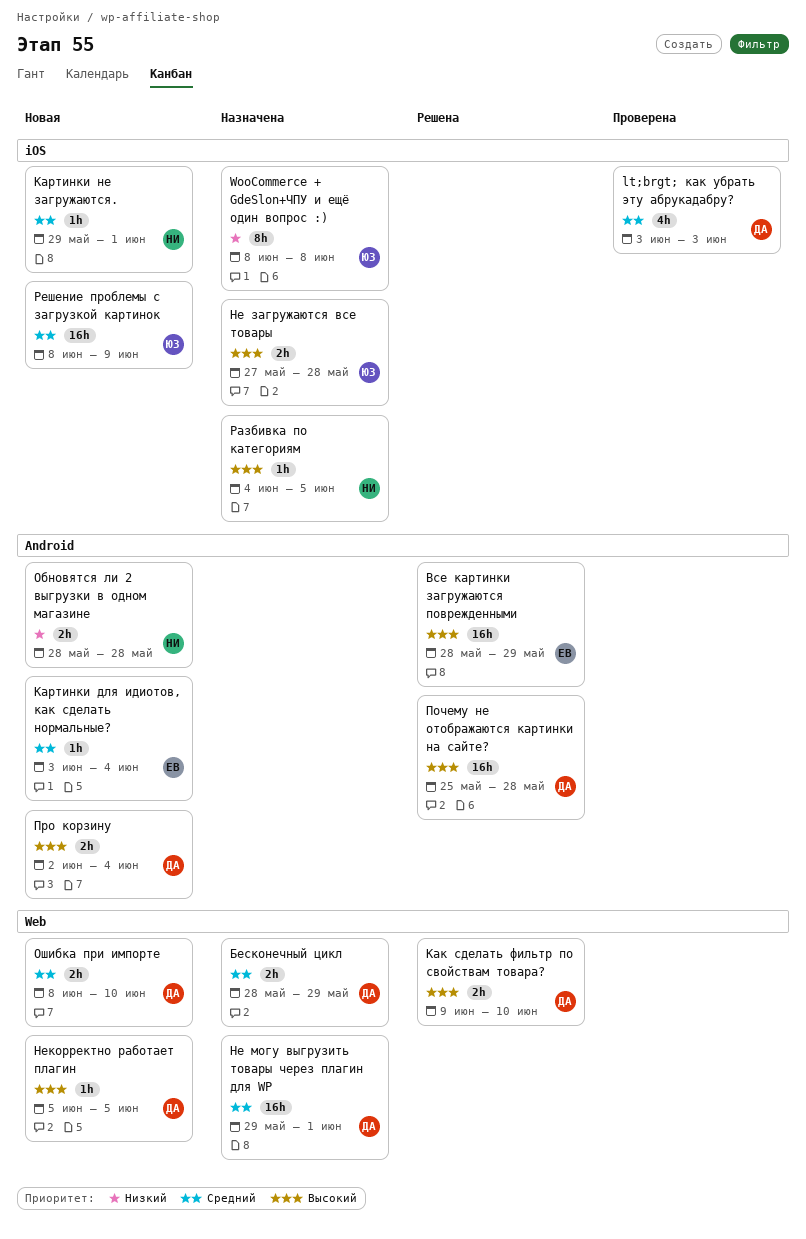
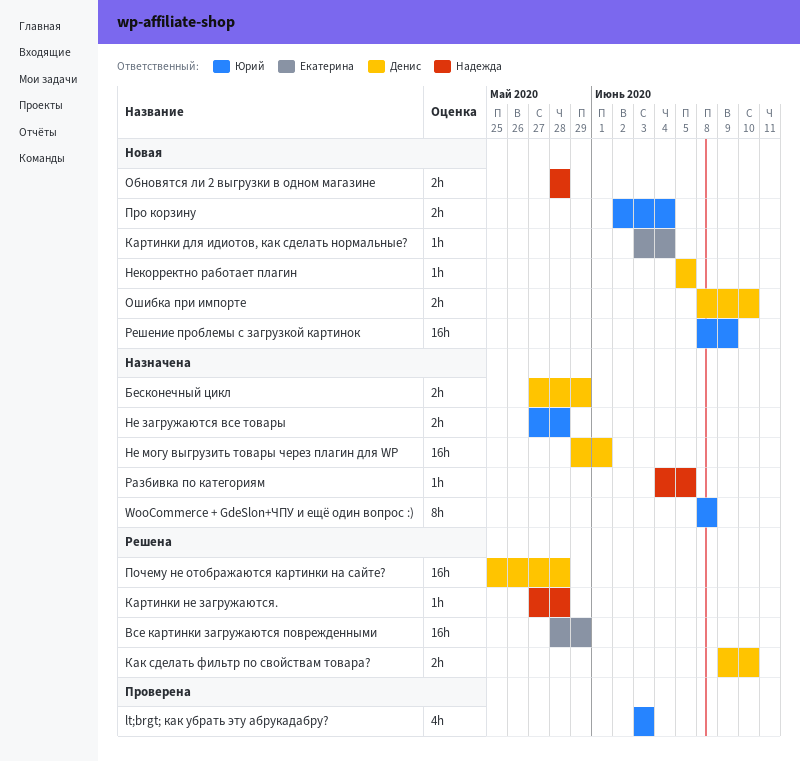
lt;brgt; как убрать эту абрукадабру?, owner: Денис -> Юрий
Бесконечный цикл, start: May 28 -> May 27
Картинки не загружаются., status: Новая -> Решена
Картинки не загружаются., start: May 29 -> May 27
Картинки не загружаются., due: Jun 1 -> May 28
Про корзину, owner: Денис -> Юрий

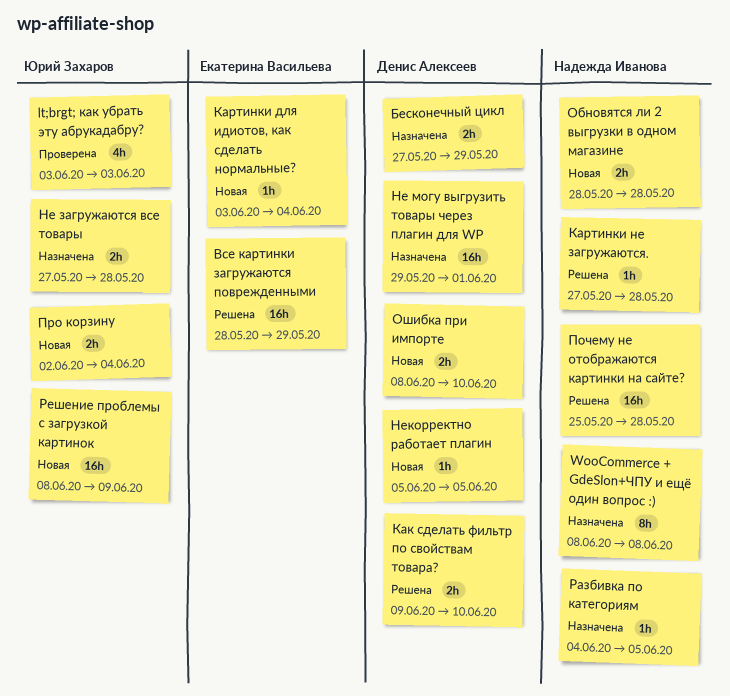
WooCommerce + GdeSlon+ЧПУ и ещё один вопрос :), owner: Юрий Захаров -> Надежда Иванова
Почему не отображаются картинки на сайте?, owner: Денис Алексеев -> Надежда Иванова

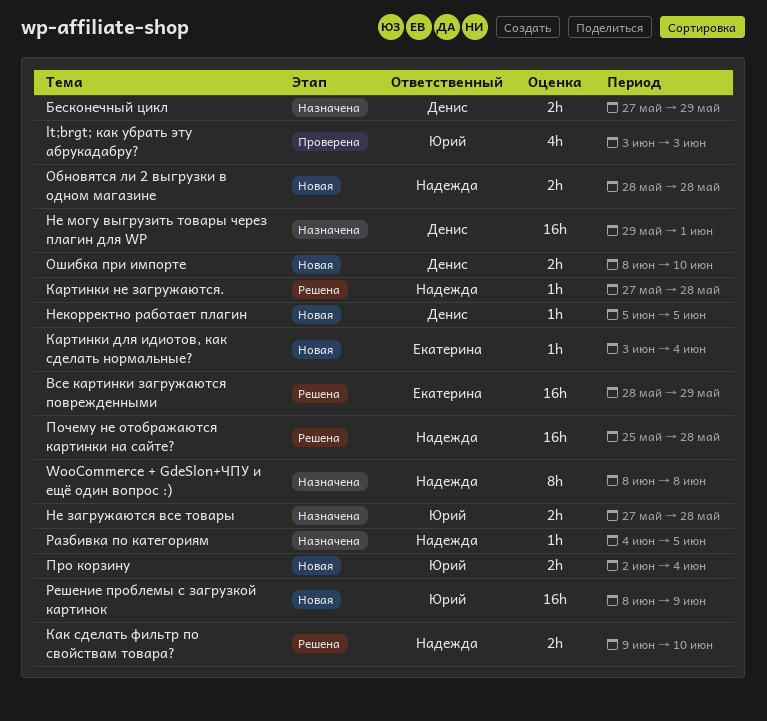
Как сделать фильтр по свойствам товара?, owner: Денис Алексеев -> Надежда Иванова

